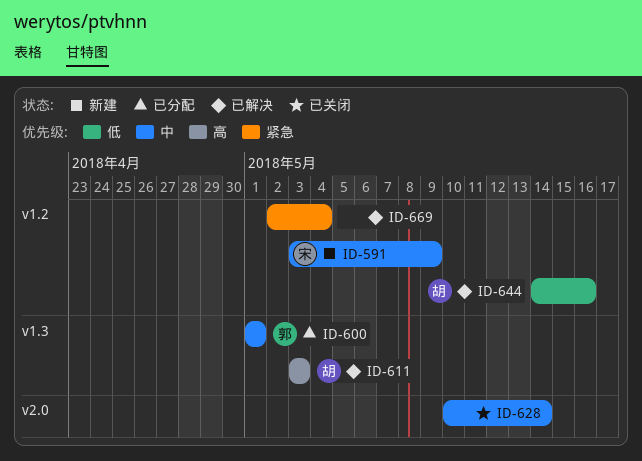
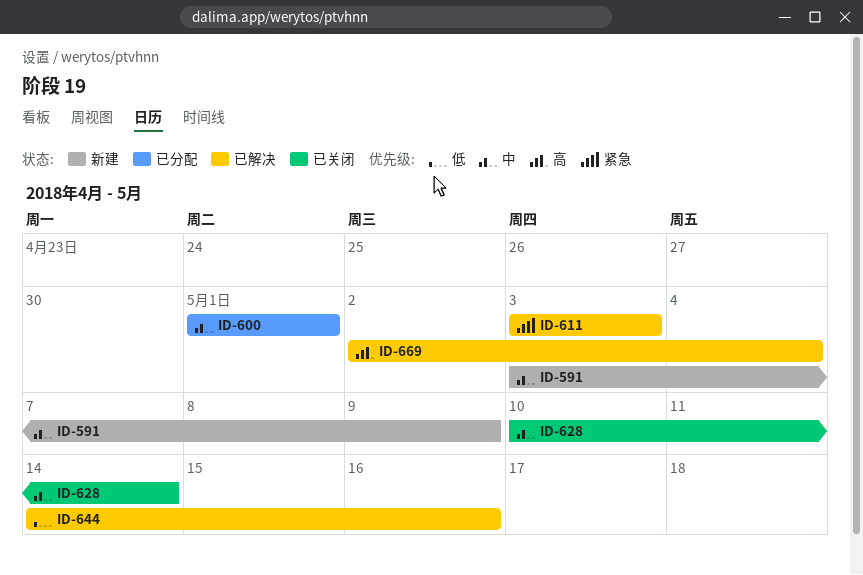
ID-611, priority: 高 -> 紧急
ID-669, priority: 紧急 -> 高

